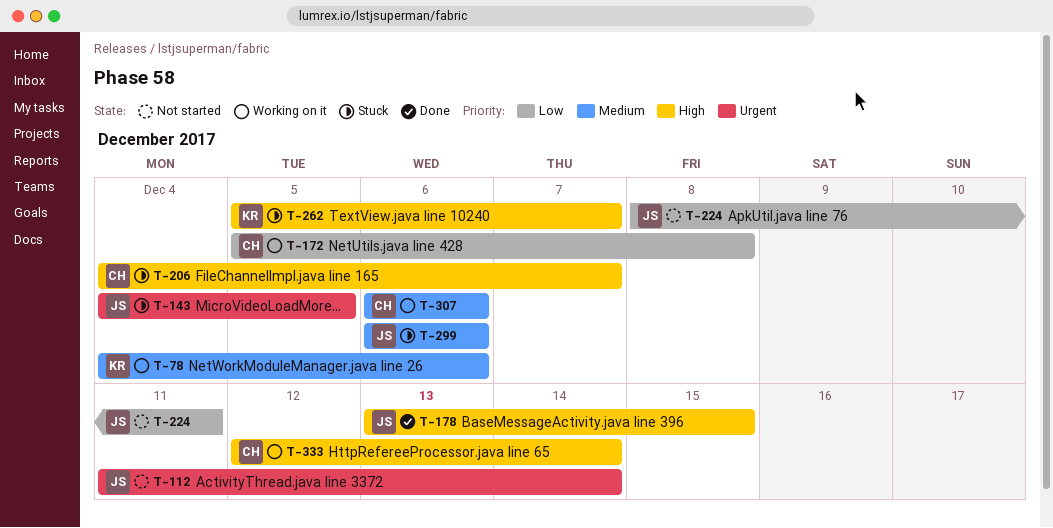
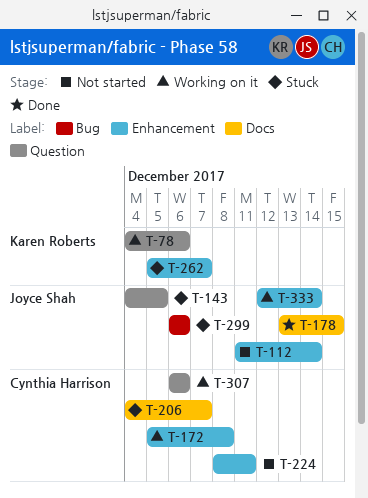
T-224, owner: Joyce Shah -> Cynthia Harrison
T-333, owner: Cynthia Harrison -> Joyce Shah

